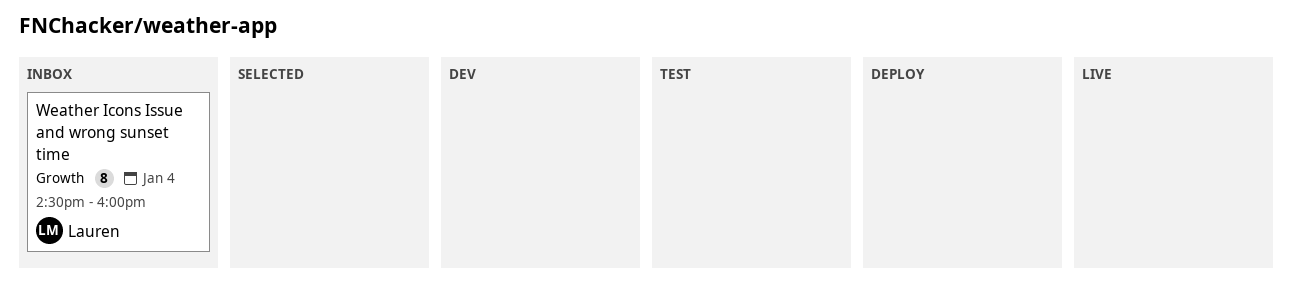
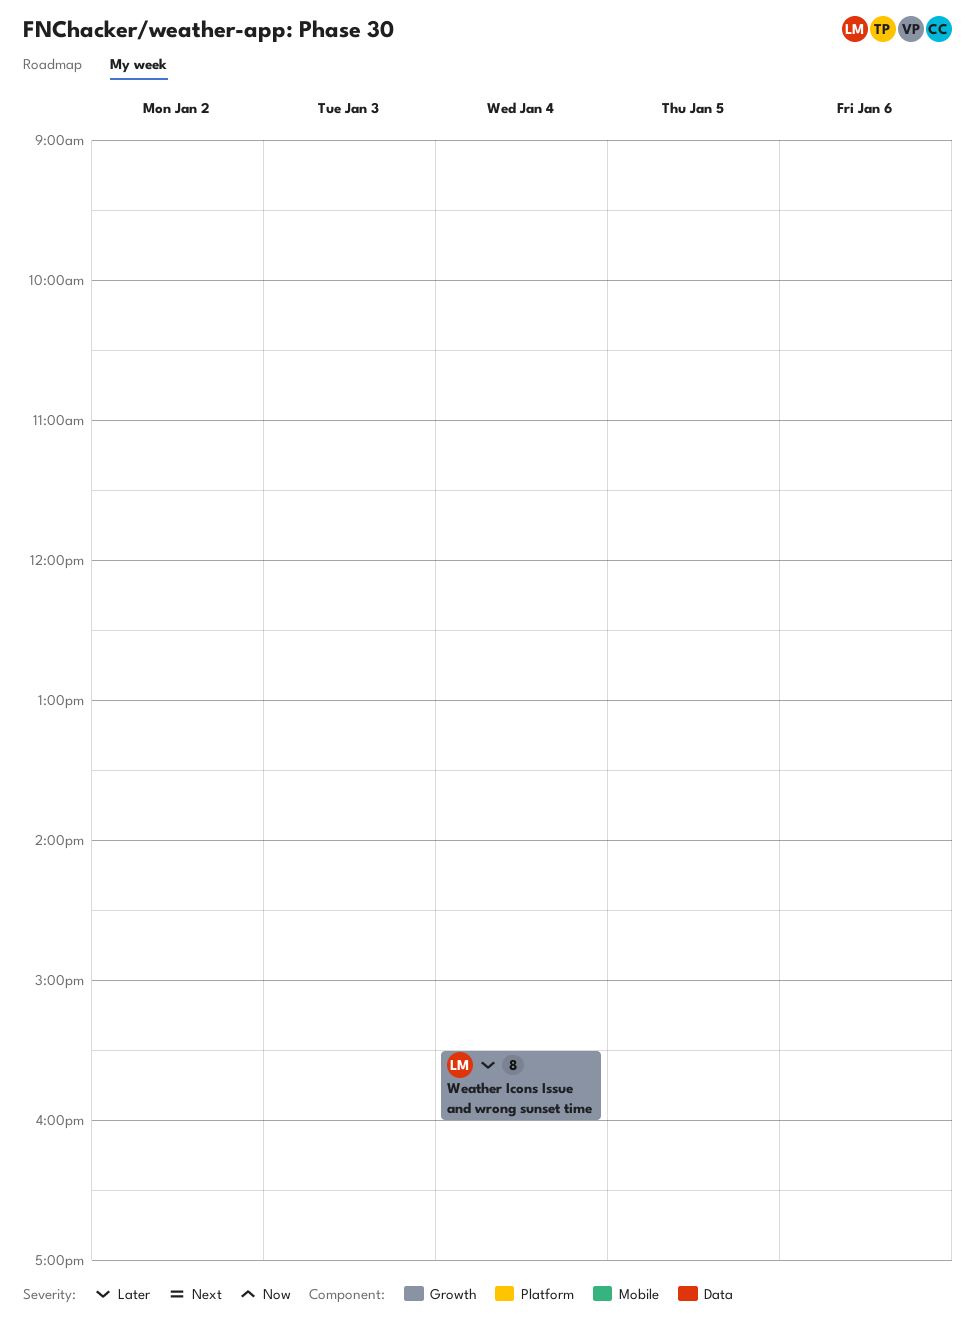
Weather Icons Issue and wrong sunset time, begins: 14:30 -> 15:30

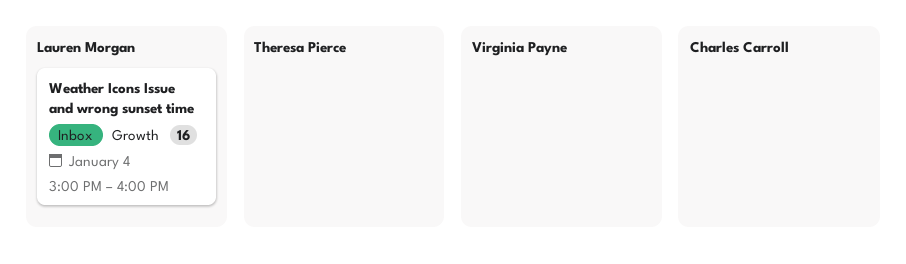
Weather Icons Issue and wrong sunset time, estimate: 8 -> 16
Weather Icons Issue and wrong sunset time, begins: 15:30 -> 15:00

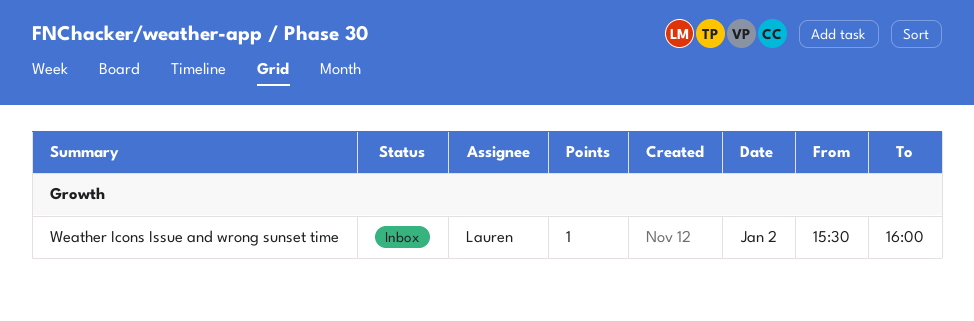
Weather Icons Issue and wrong sunset time, estimate: 16 -> 1
Weather Icons Issue and wrong sunset time, day: Jan 4 -> Jan 2
Weather Icons Issue and wrong sunset time, begins: 15:00 -> 15:30

